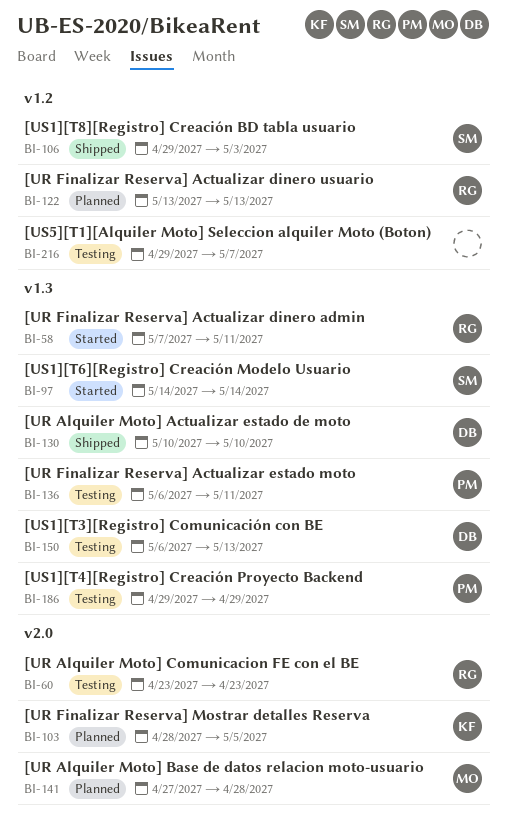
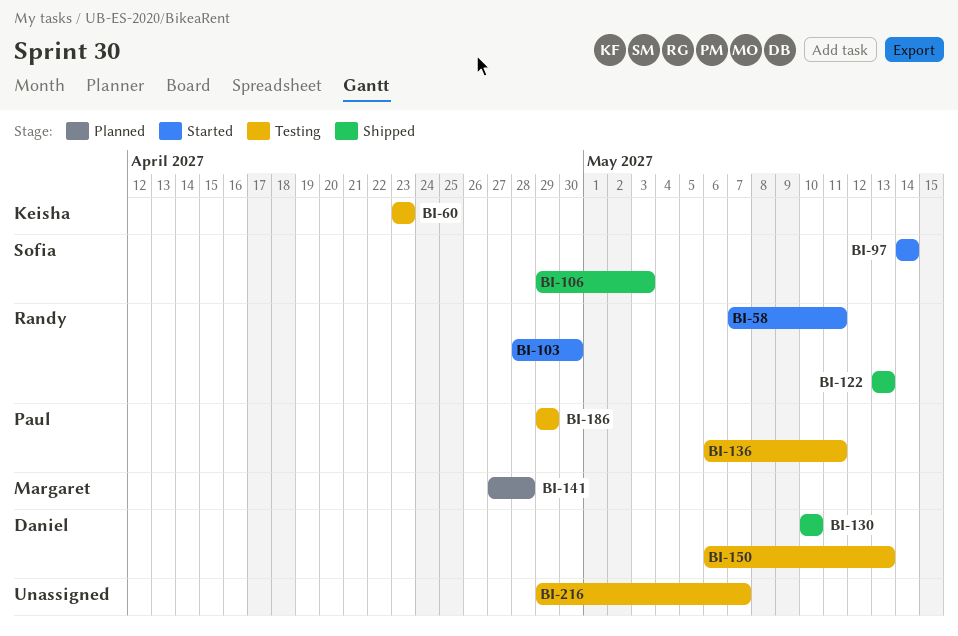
BI-60, owner: Randy -> Keisha
BI-103, status: Planned -> Started
BI-103, owner: Keisha -> Randy
BI-103, due: May 5 -> Apr 30
BI-122, status: Planned -> Shipped

